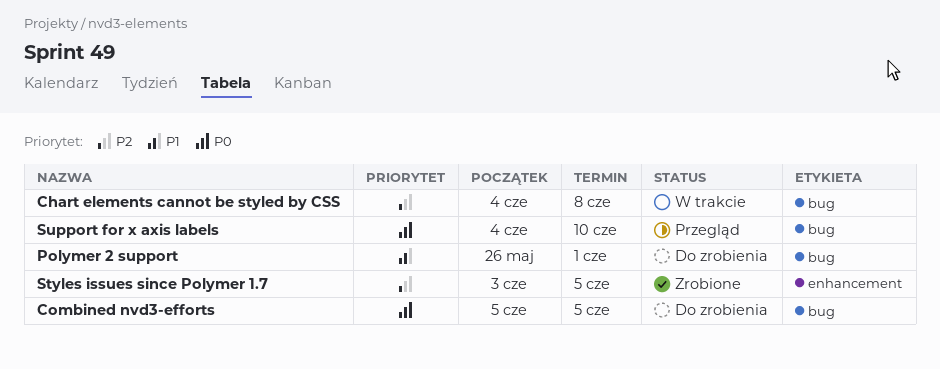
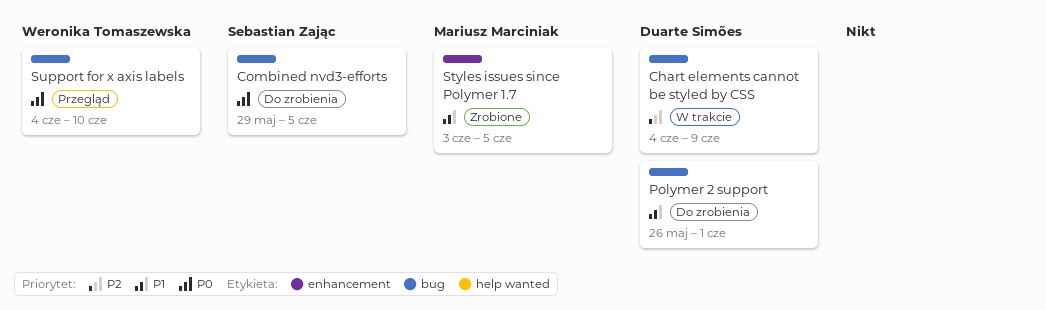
Chart elements cannot be styled by CSS, due: Jun 8 -> Jun 9
Combined nvd3-efforts, start: Jun 5 -> May 29
Styles issues since Polymer 1.7, priority: P2 -> P1

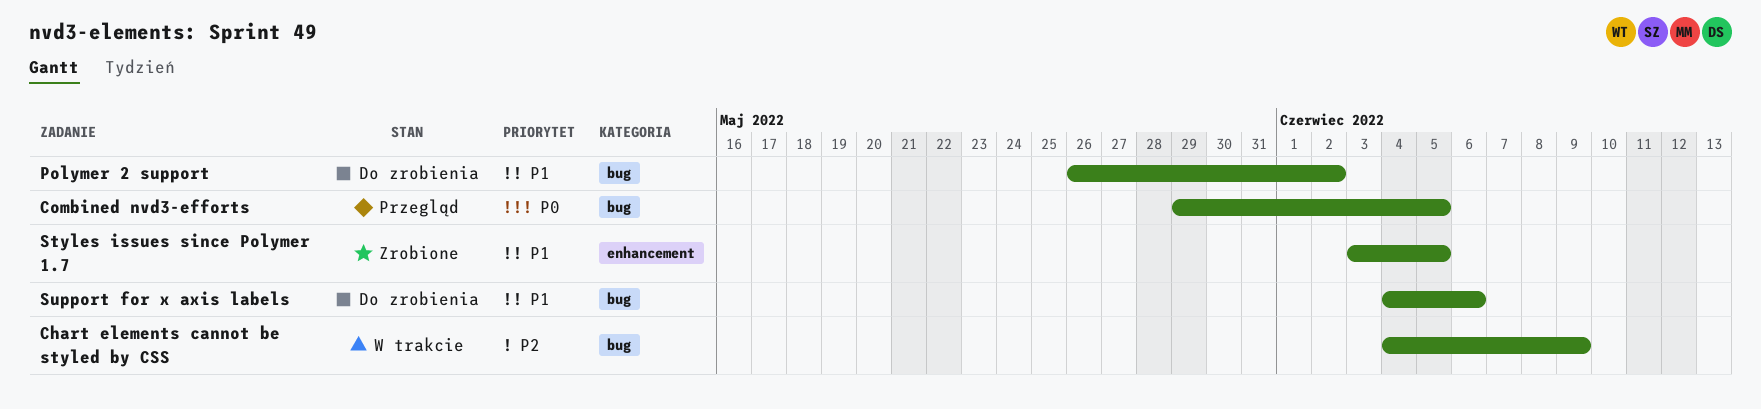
Combined nvd3-efforts, status: Do zrobienia -> Przegląd
Polymer 2 support, due: Jun 1 -> Jun 2
Support for x axis labels, status: Przegląd -> Do zrobienia
Support for x axis labels, priority: P0 -> P1
Support for x axis labels, due: Jun 10 -> Jun 6

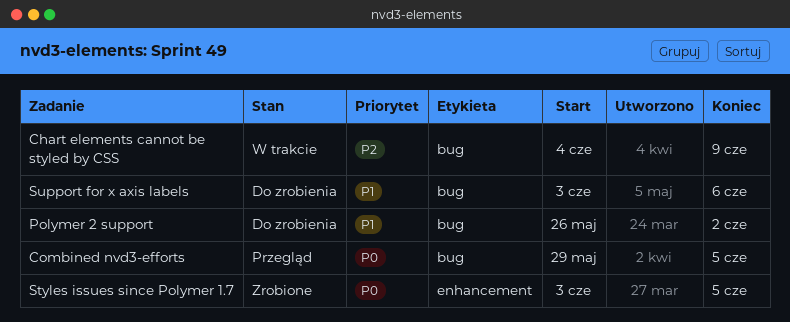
Styles issues since Polymer 1.7, priority: P1 -> P0
Support for x axis labels, start: Jun 4 -> Jun 3

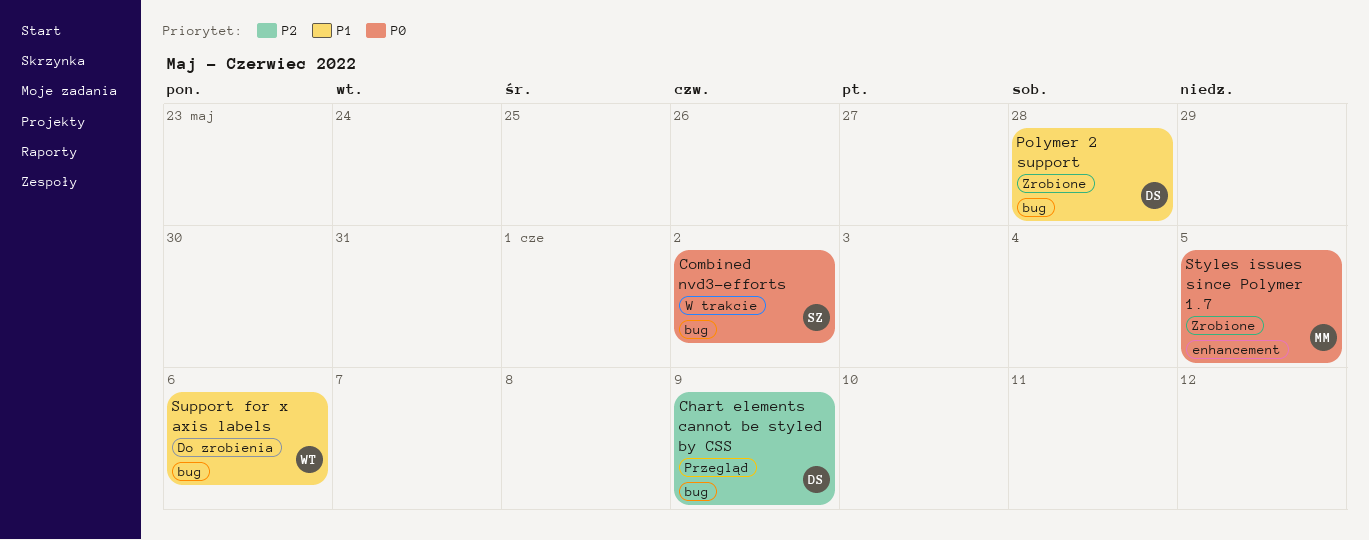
Chart elements cannot be styled by CSS, status: W trakcie -> Przegląd
Combined nvd3-efforts, status: Przegląd -> W trakcie
Combined nvd3-efforts, due: Jun 5 -> Jun 2
Polymer 2 support, status: Do zrobienia -> Zrobione
Polymer 2 support, due: Jun 2 -> May 28

